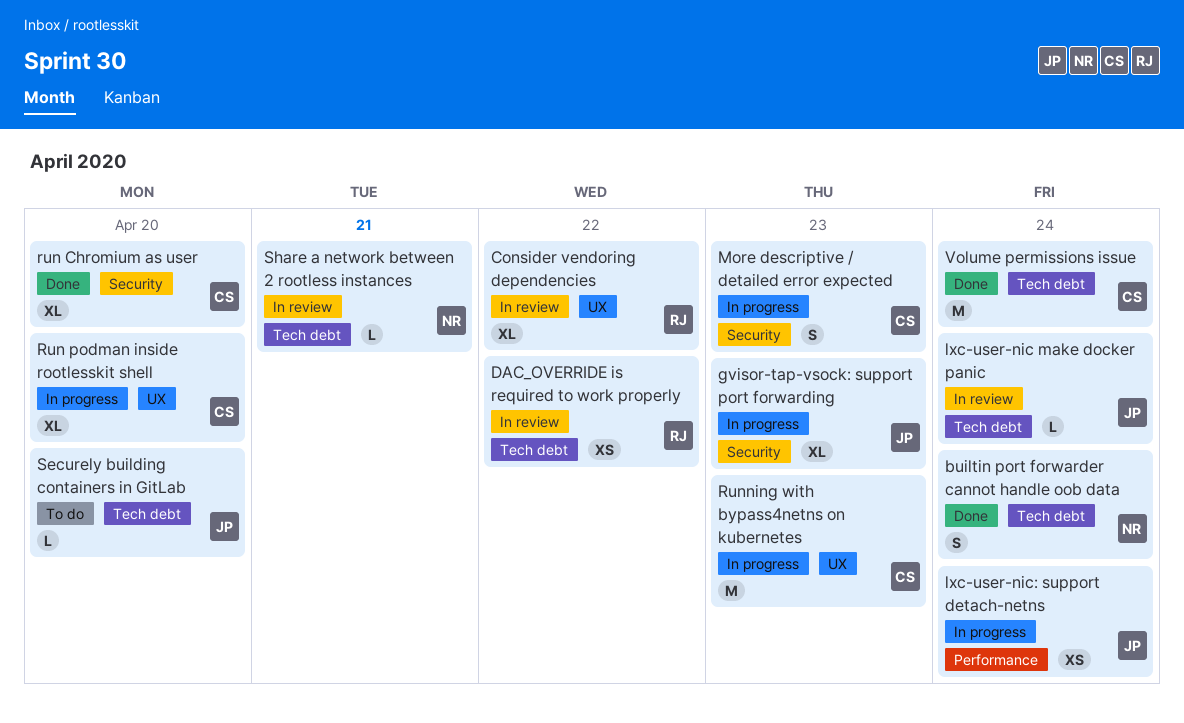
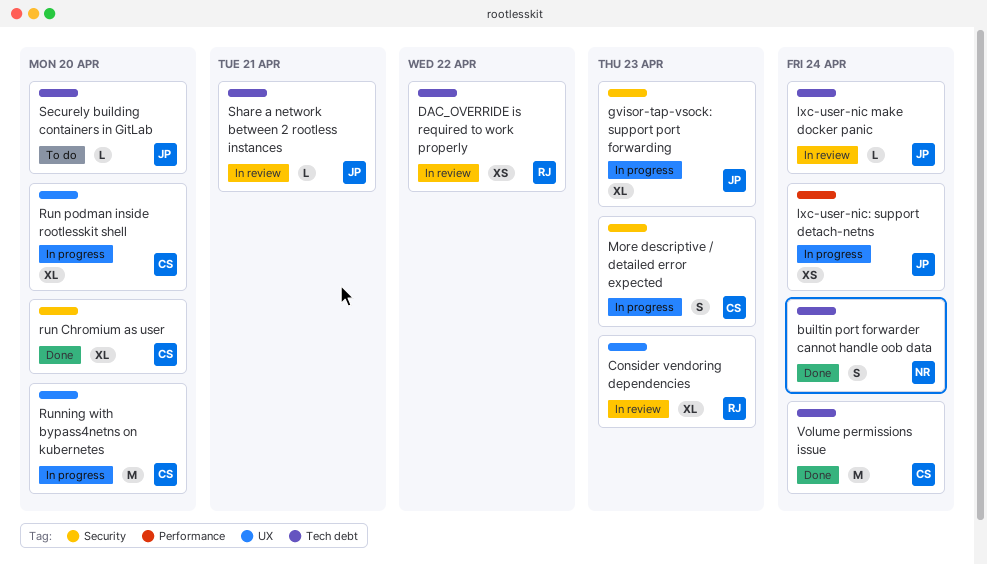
Consider vendoring dependencies, due: Apr 22 -> Apr 23
Running with bypass4netns on kubernetes, due: Apr 23 -> Apr 20
Share a network between 2 rootless instances, owner: NR -> JP

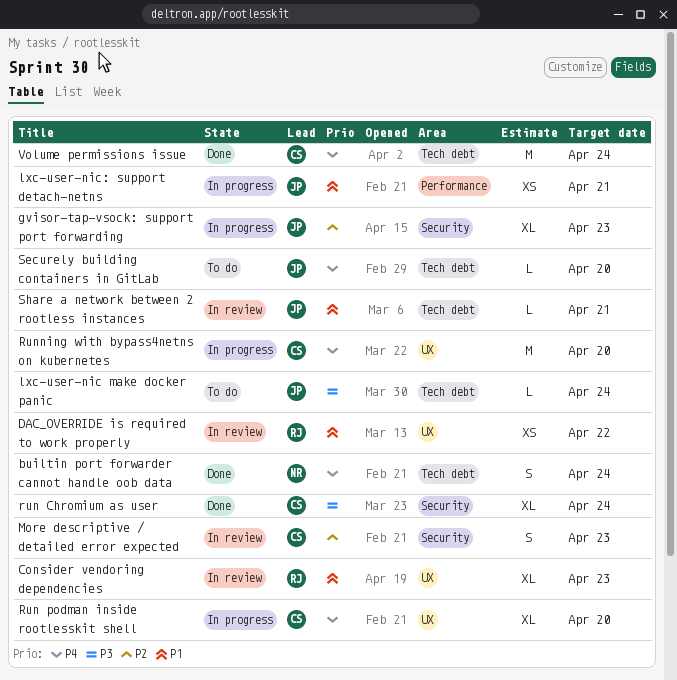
DAC_OVERRIDE is required to work properly, label: Tech debt -> UX
lxc-user-nic make docker panic, status: In review -> To do
lxc-user-nic: support detach-netns, due: Apr 24 -> Apr 21
More descriptive / detailed error expected, status: In progress -> In review
run Chromium as user, due: Apr 20 -> Apr 24

